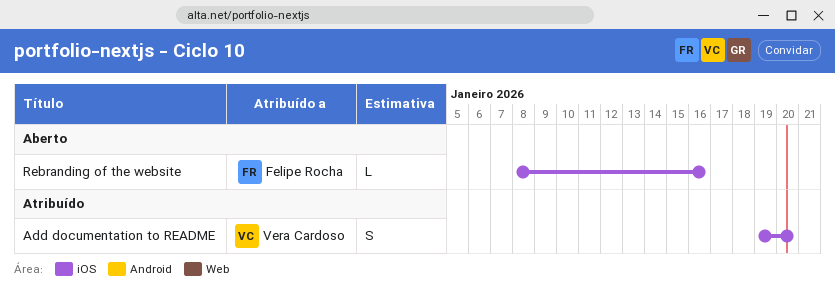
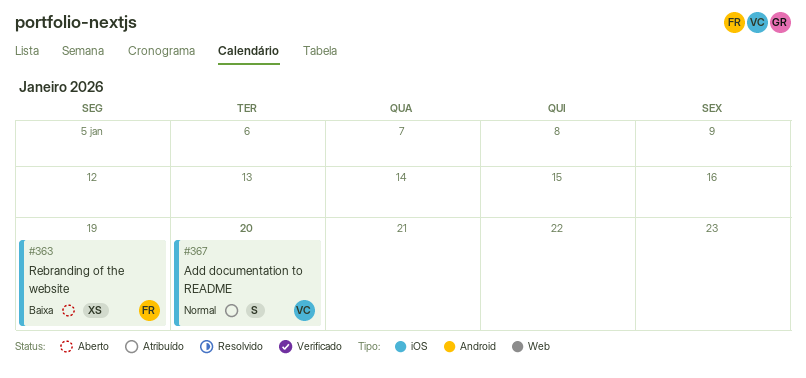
Rebranding of the website, estimate: L -> XS
Rebranding of the website, due: Jan 16 -> Jan 19

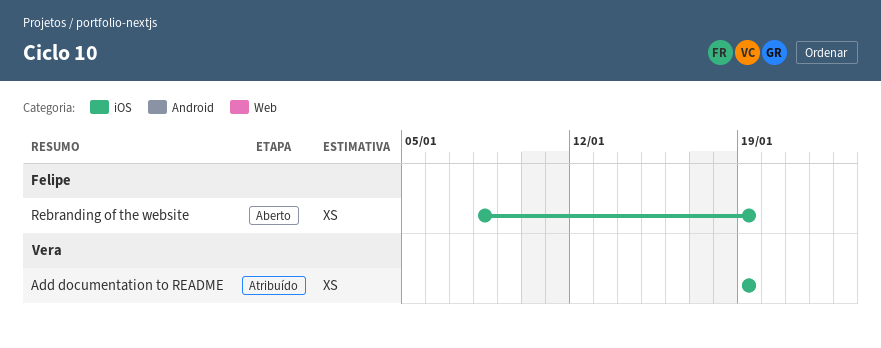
Add documentation to README, estimate: S -> XS
Add documentation to README, due: Jan 20 -> Jan 19

